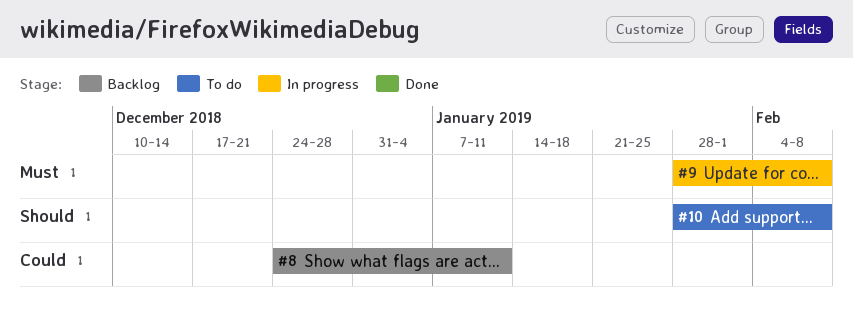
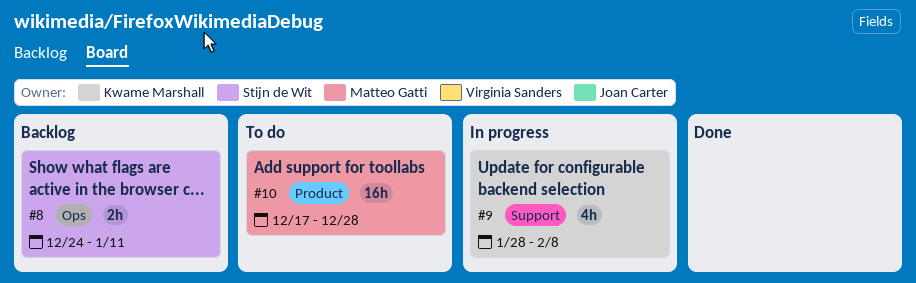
#10, start: Jan 28 -> Dec 17
#10, due: Feb 8 -> Dec 28

